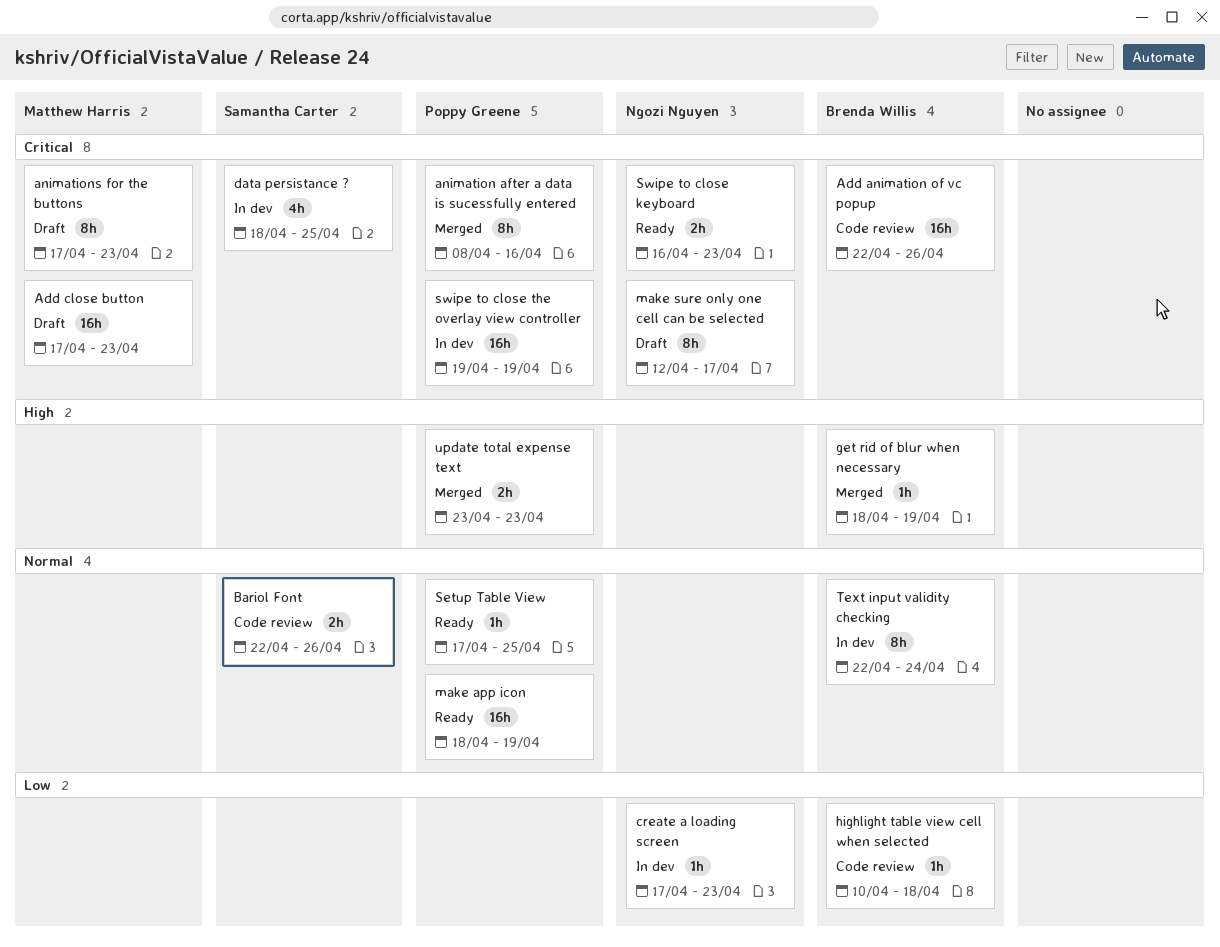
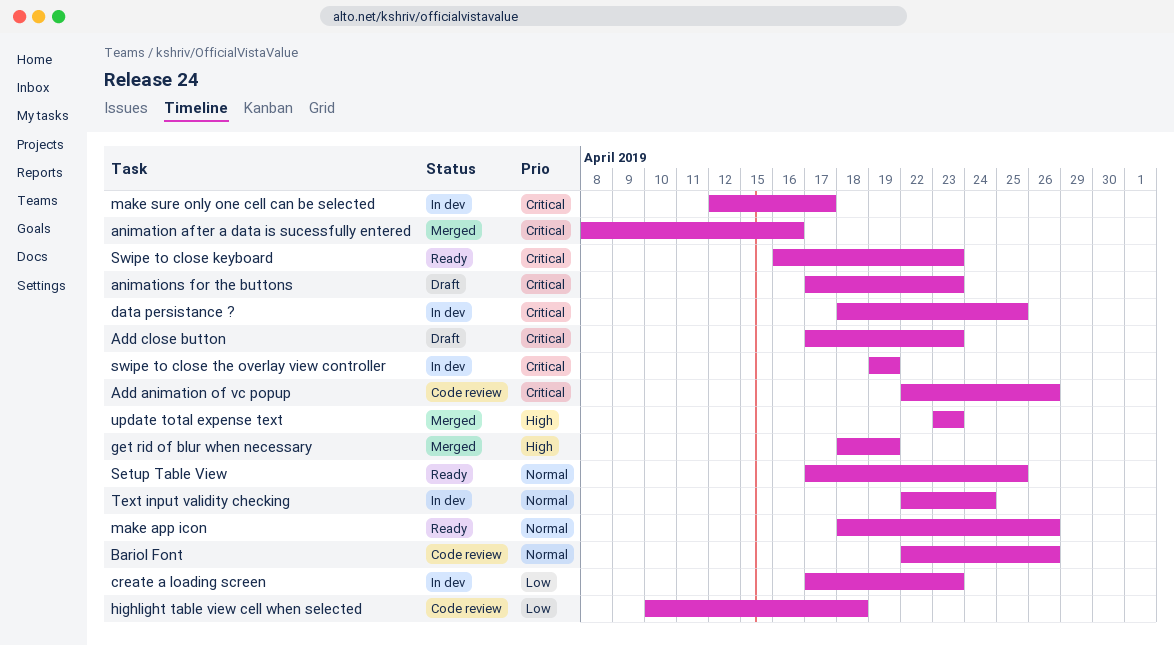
make app icon, due: Apr 19 -> Apr 26
make sure only one cell can be selected, status: Draft -> In dev

